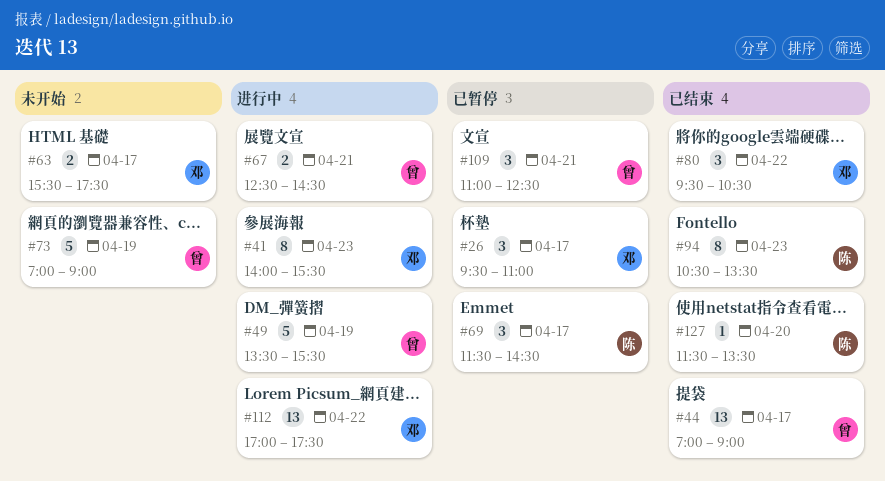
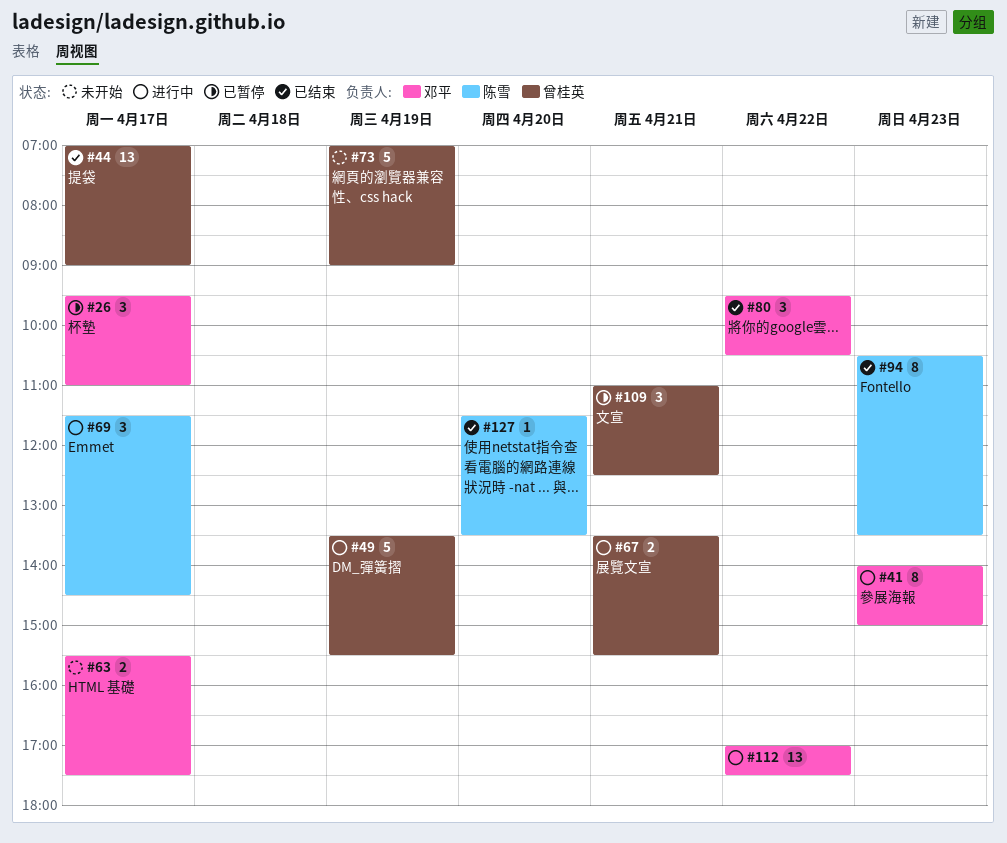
#41, ends: 15:30 -> 15:00
#67, begins: 12:30 -> 13:30
#67, ends: 14:30 -> 15:30
#69, status: 已暂停 -> 进行中

